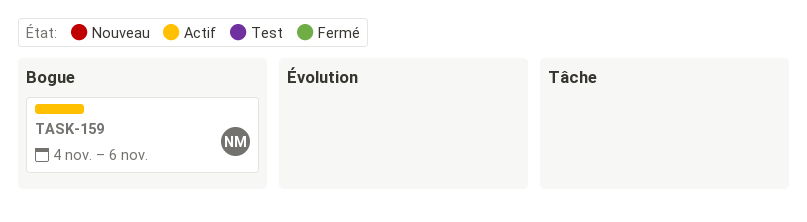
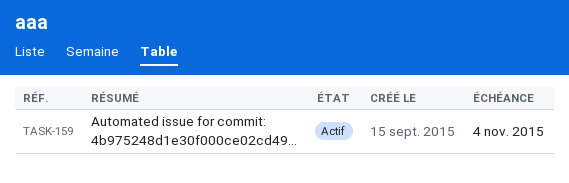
TASK-159, due: Nov 6 -> Nov 4

